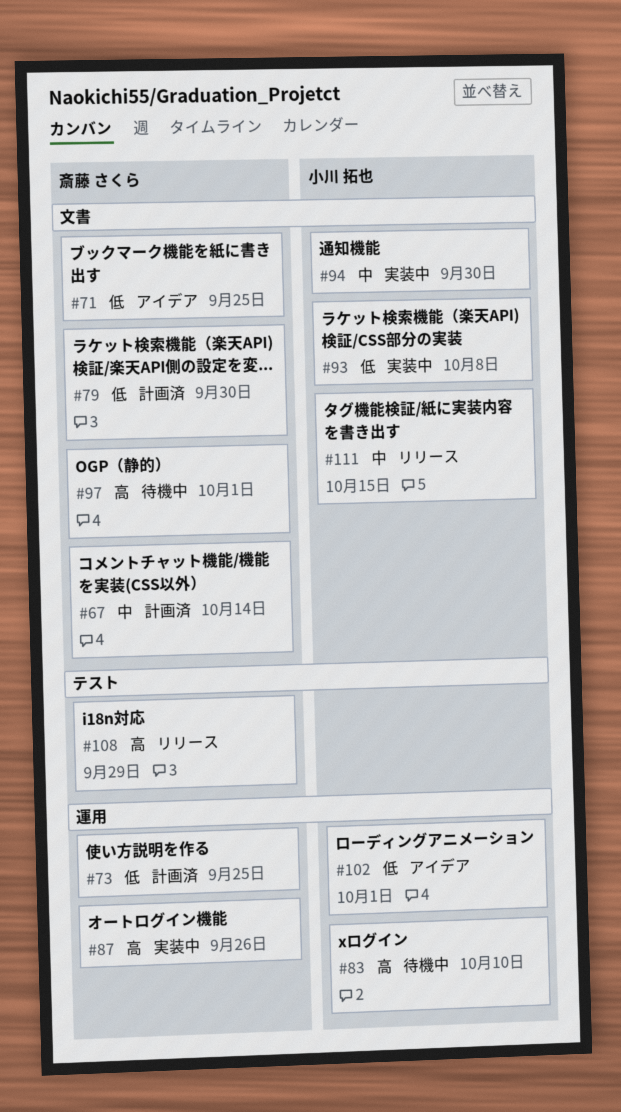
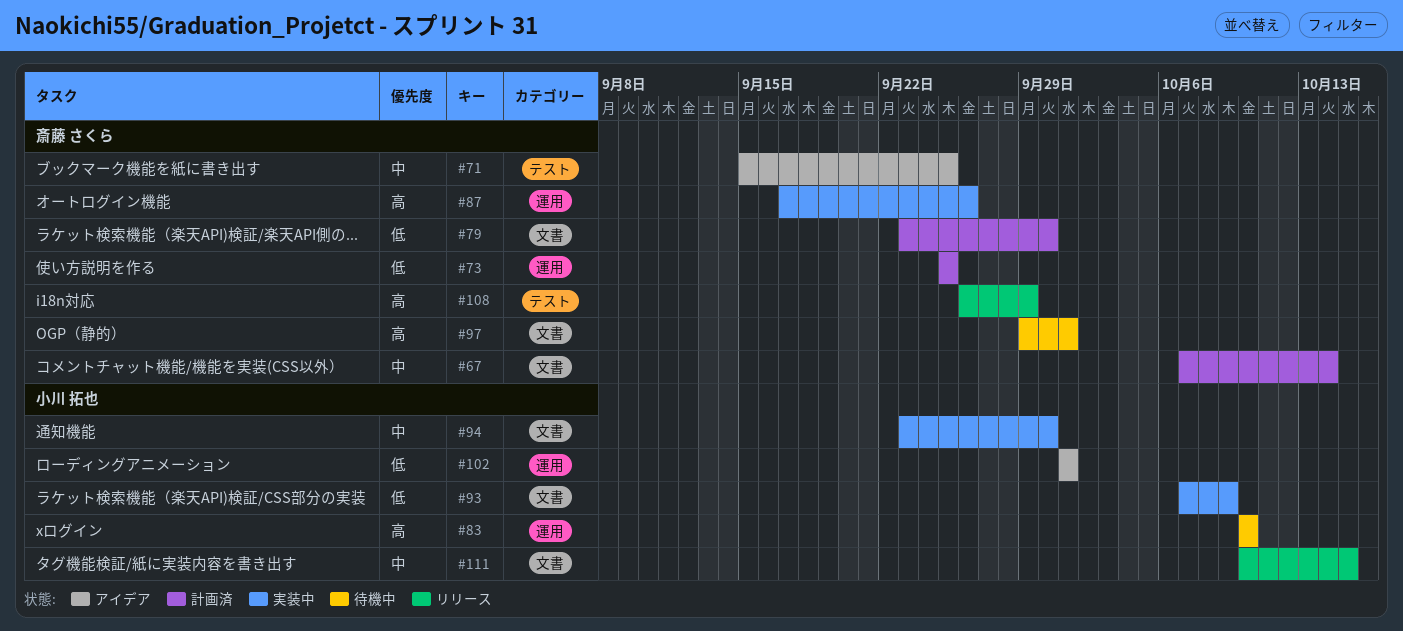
#71, priority: 低 -> 中
#71, label: 文書 -> テスト
#93, due: Oct 8 -> Oct 9

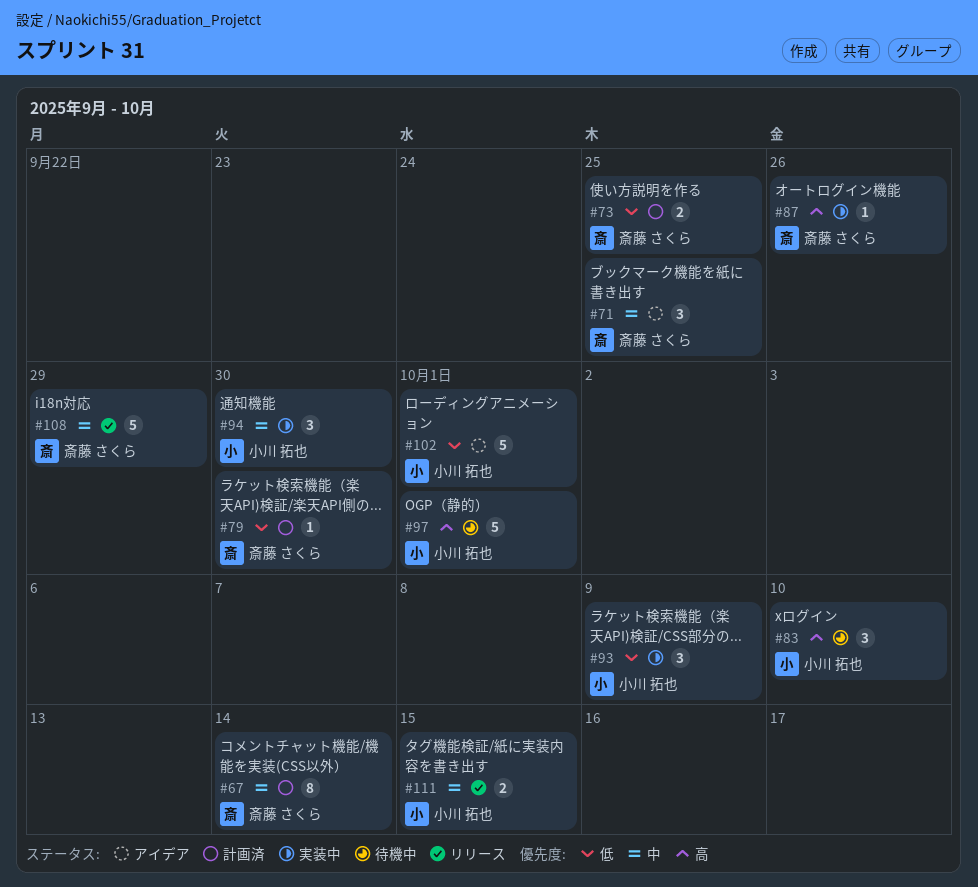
#97, owner: 斎藤 さくら -> 小川 拓也
#108, priority: 高 -> 中

